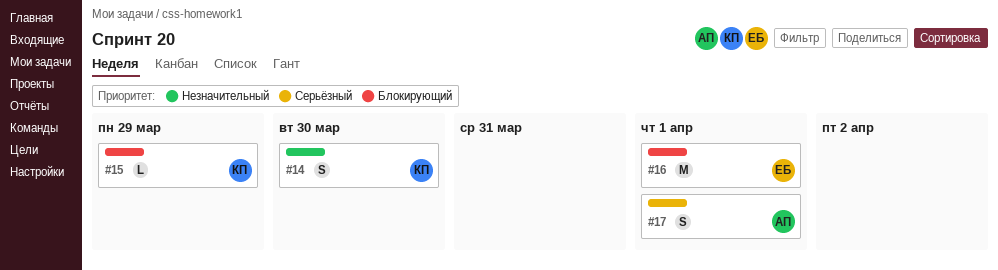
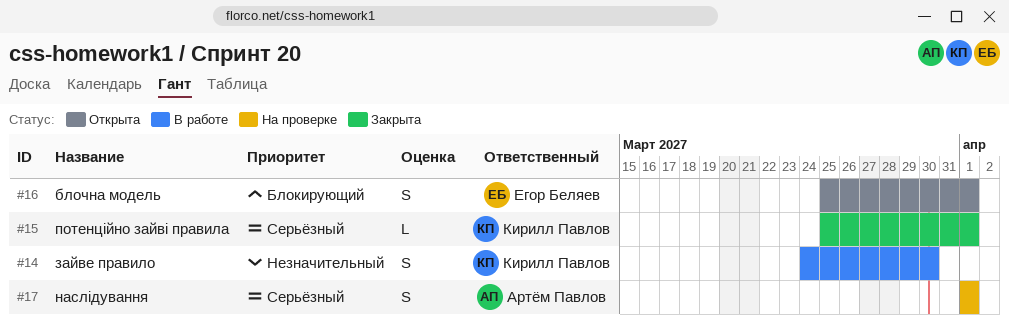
#15, priority: Блокирующий -> Серьёзный
#15, due: Mar 29 -> Apr 1
#16, estimate: M -> S

